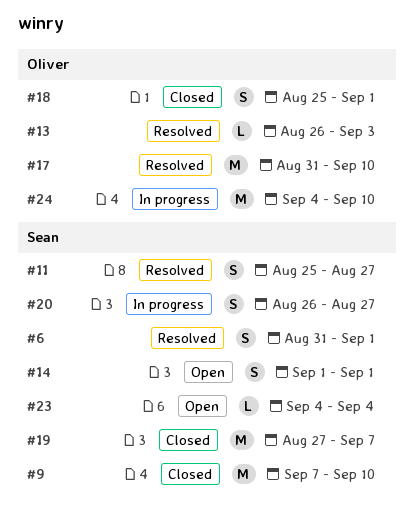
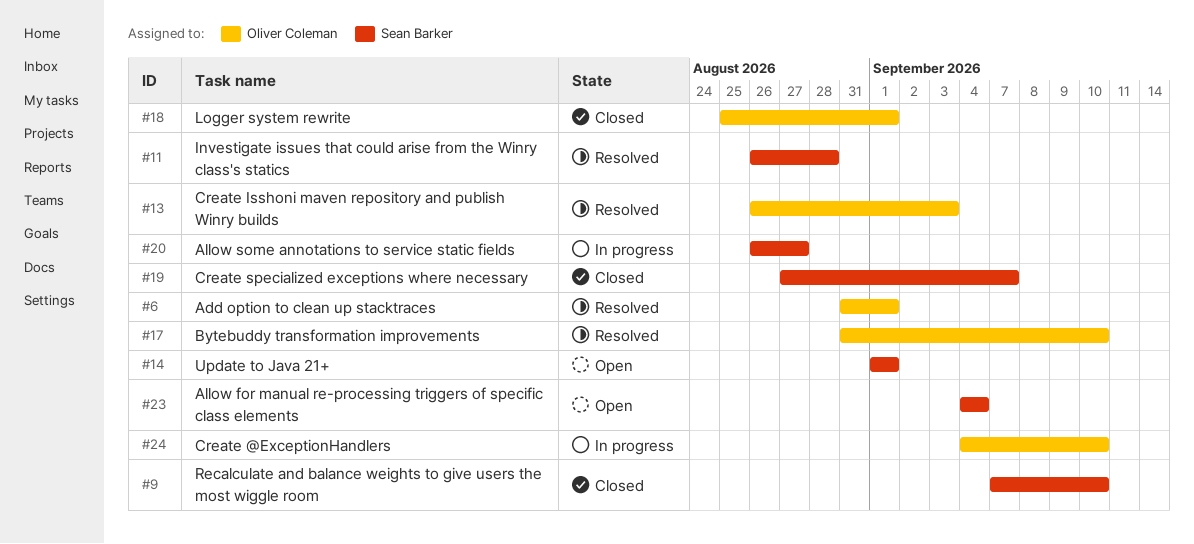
#6, owner: Sean Barker -> Oliver Coleman
#11, start: Aug 25 -> Aug 26
#11, due: Aug 27 -> Aug 28

